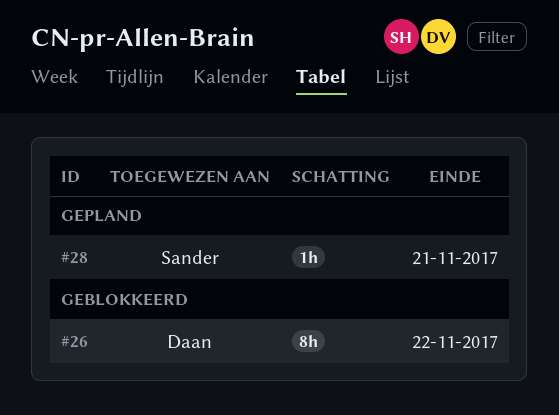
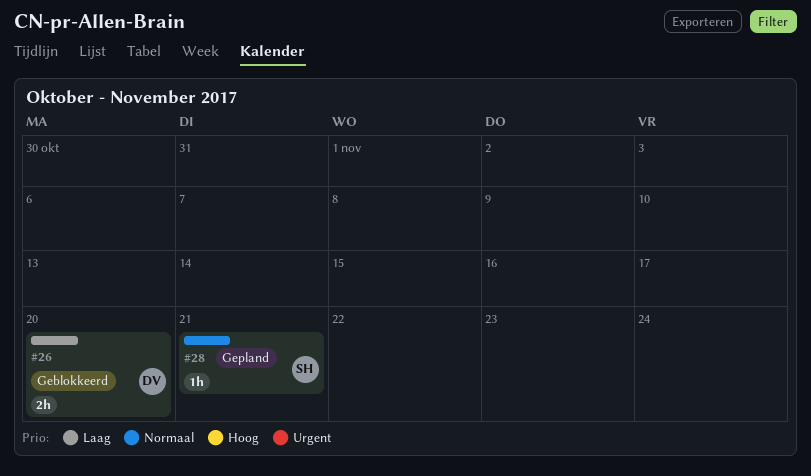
#26, estimate: 8h -> 2h
#26, due: Nov 22 -> Nov 20

